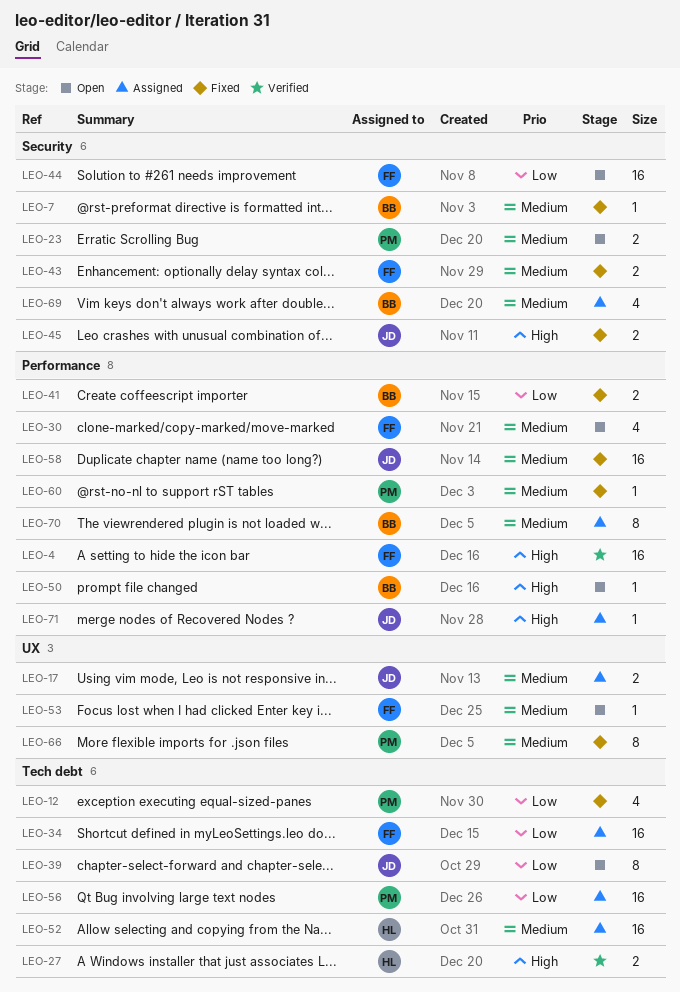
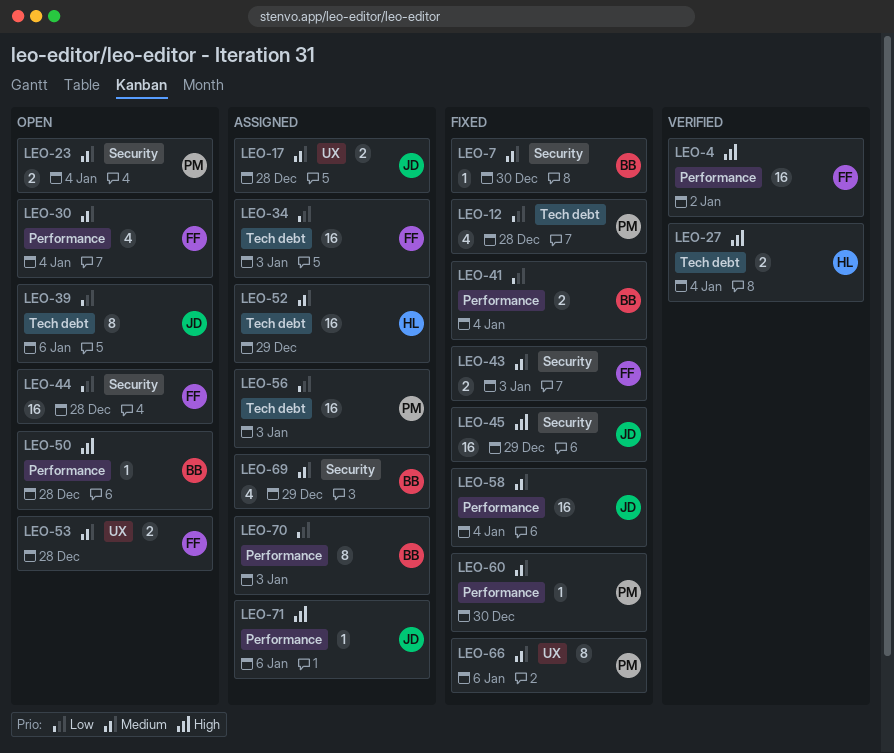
LEO-45, estimate: 2 -> 16
LEO-53, estimate: 1 -> 2
LEO-70, priority: Medium -> Low

